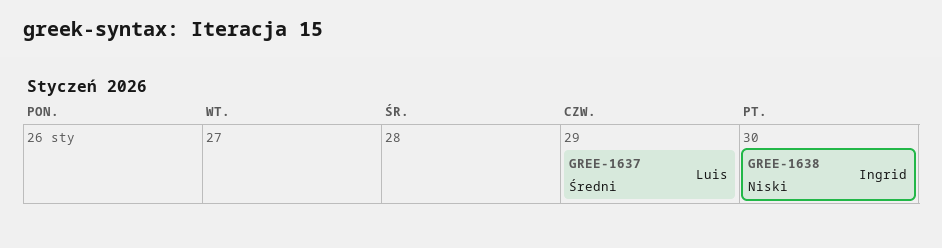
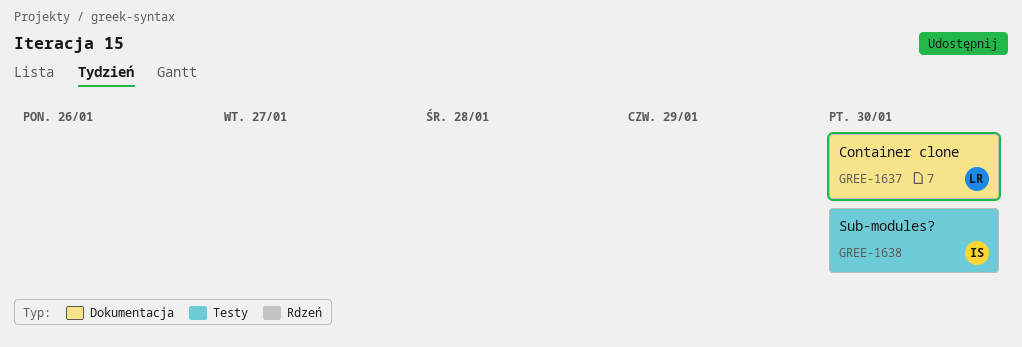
GREE-1637, due: Jan 29 -> Jan 30

